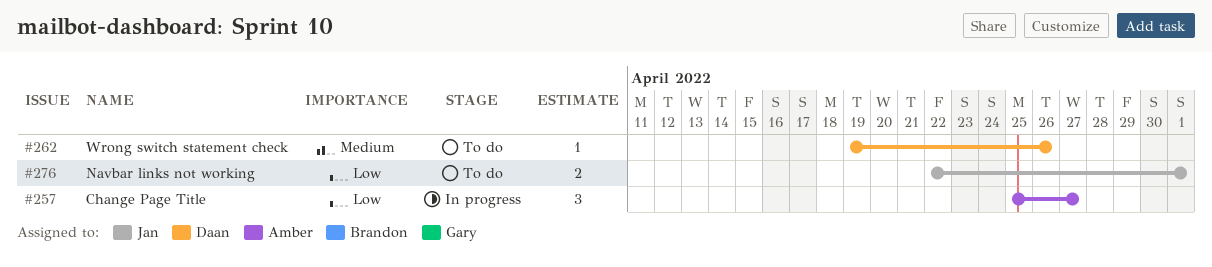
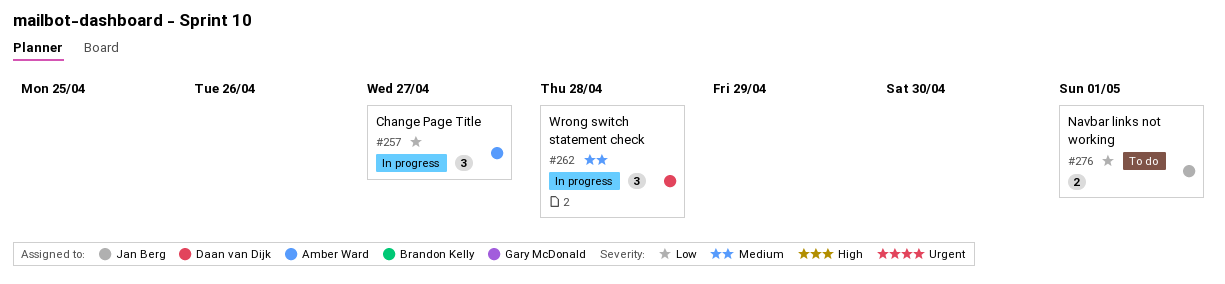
#262, status: To do -> In progress
#262, estimate: 1 -> 3
#262, due: Apr 26 -> Apr 28

